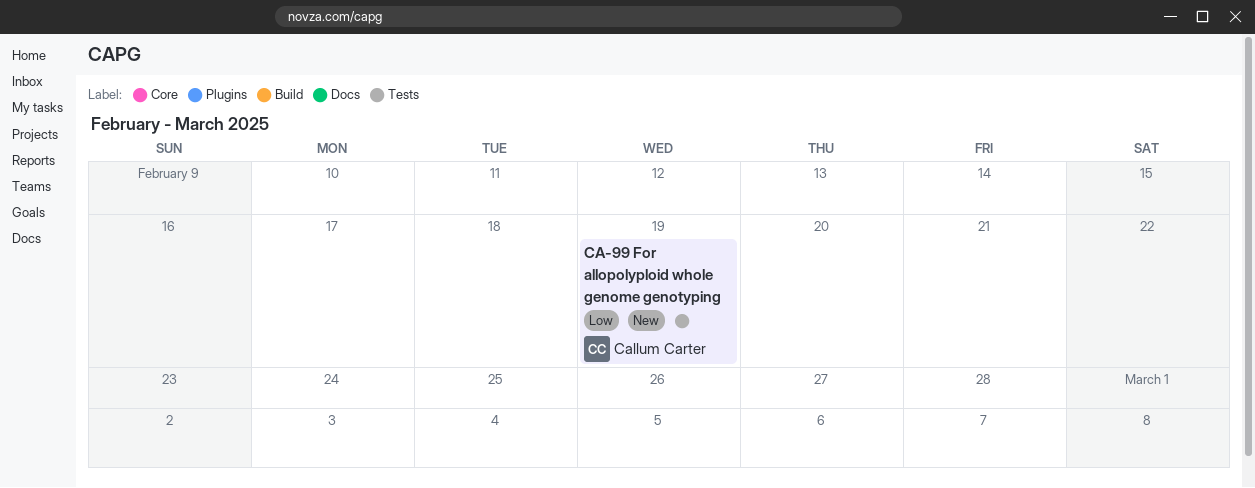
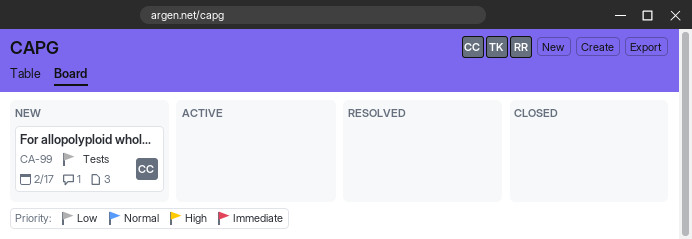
CA-99, due: Feb 19 -> Feb 17

